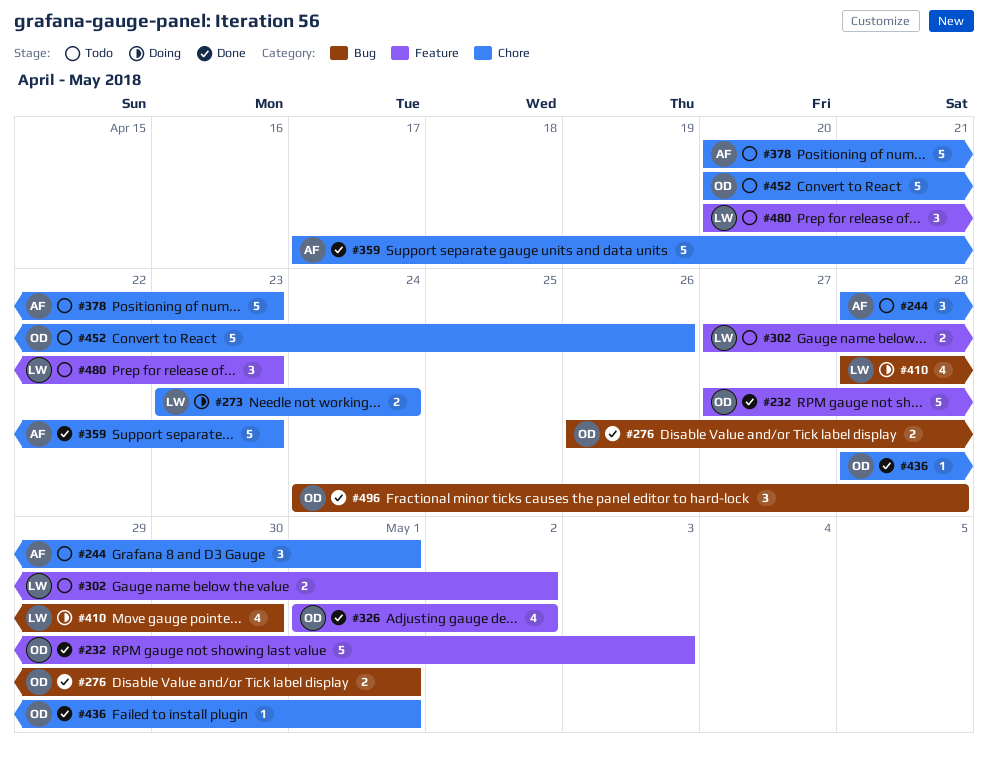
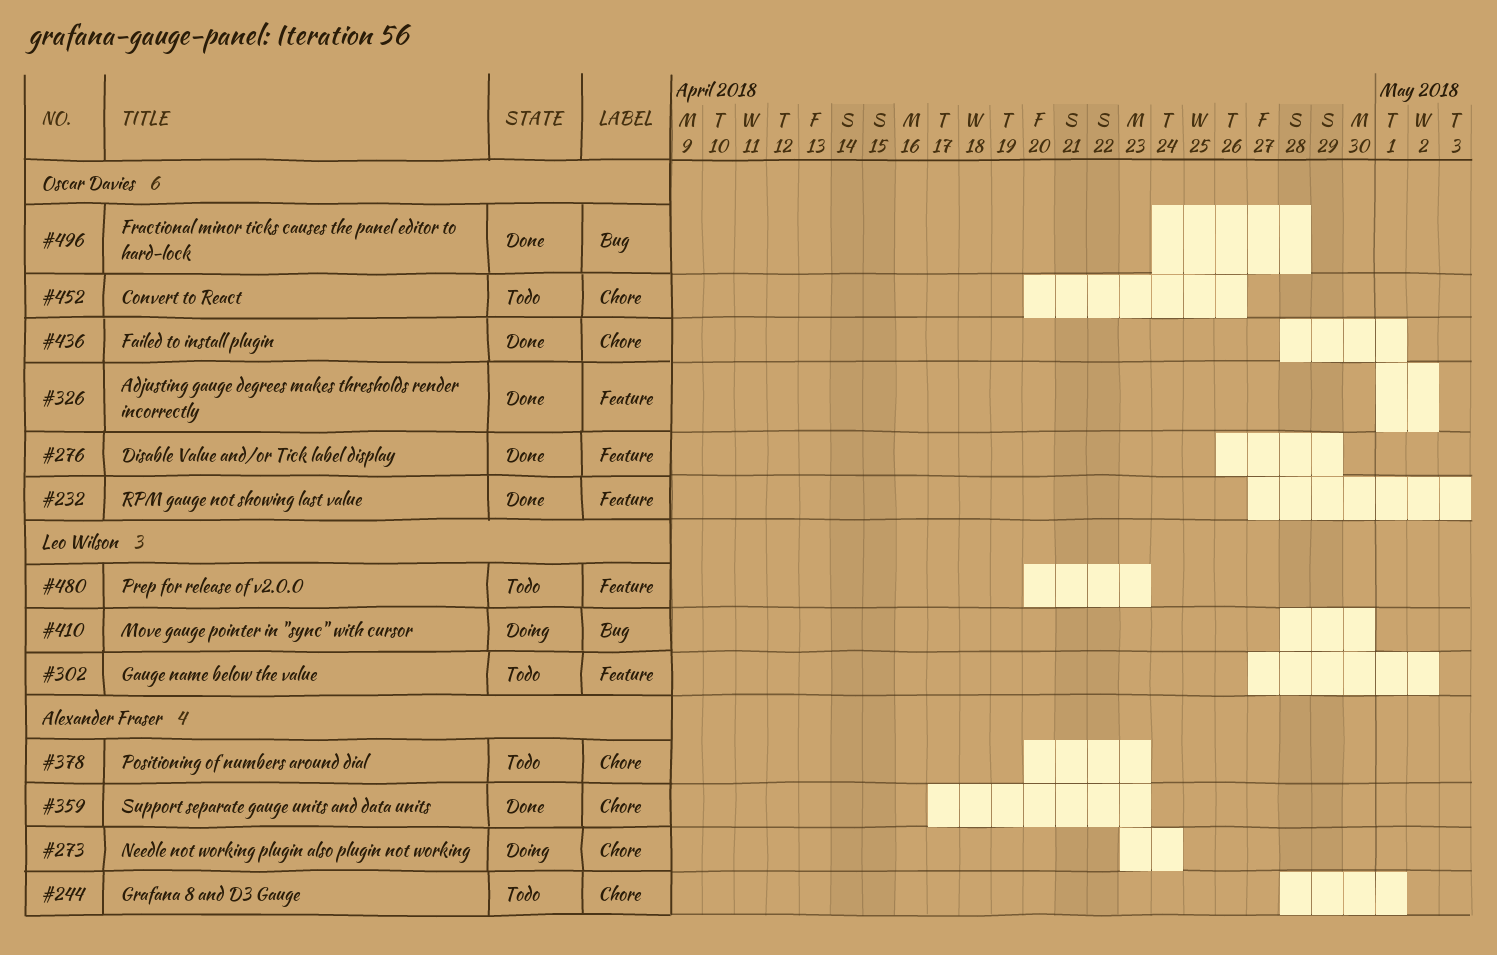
#273, owner: Leo Wilson -> Alexander Fraser
#276, label: Bug -> Feature
#276, due: May 1 -> Apr 29

